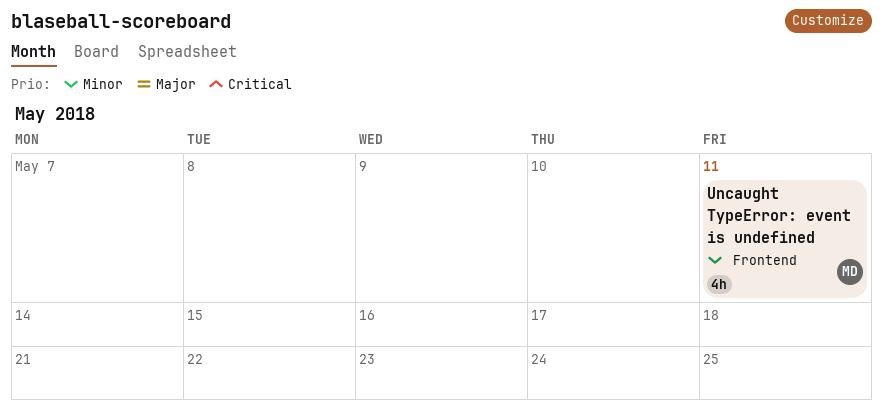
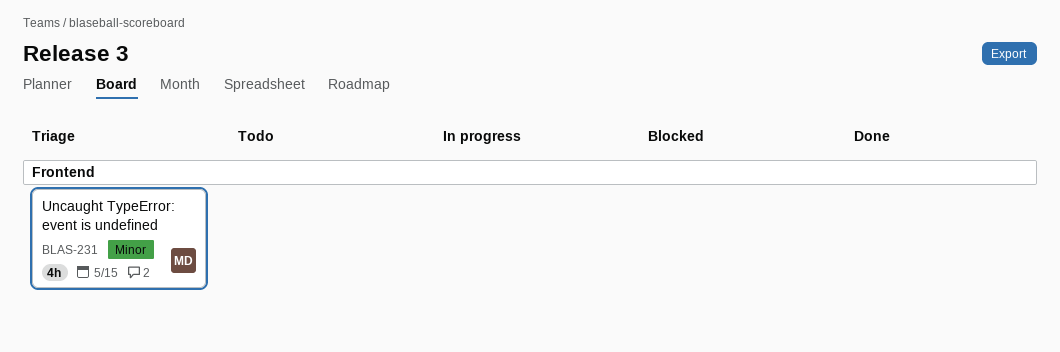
Uncaught TypeError: event is undefined, due: May 11 -> May 15

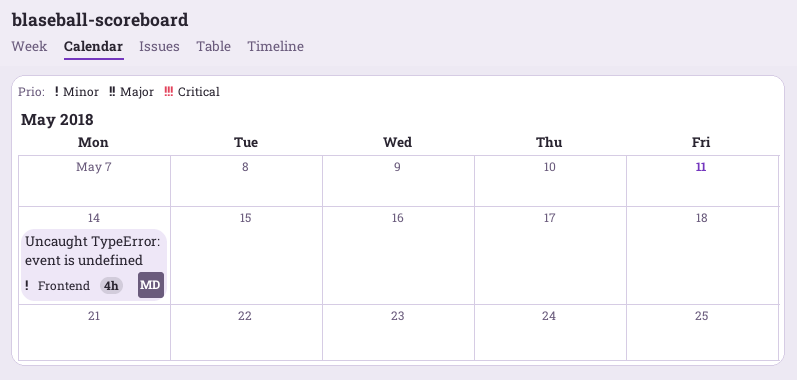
Uncaught TypeError: event is undefined, due: May 15 -> May 14

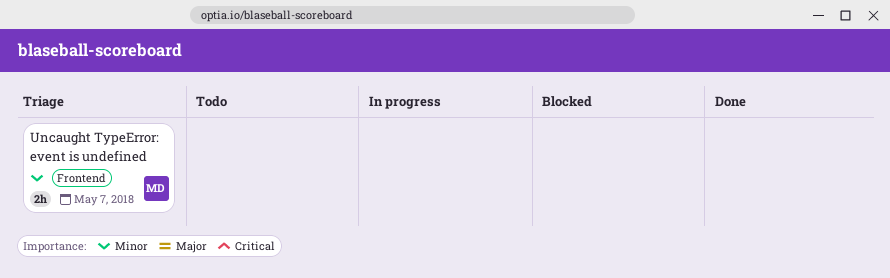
Uncaught TypeError: event is undefined, estimate: 4h -> 2h
Uncaught TypeError: event is undefined, due: May 14 -> May 7

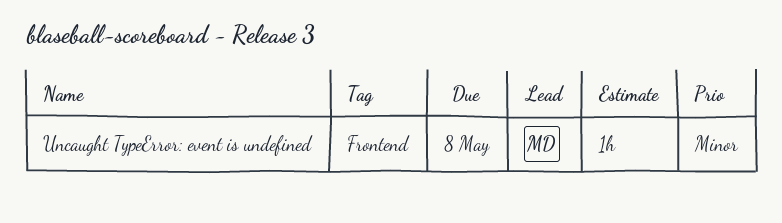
Uncaught TypeError: event is undefined, estimate: 2h -> 1h
Uncaught TypeError: event is undefined, due: May 7 -> May 8

